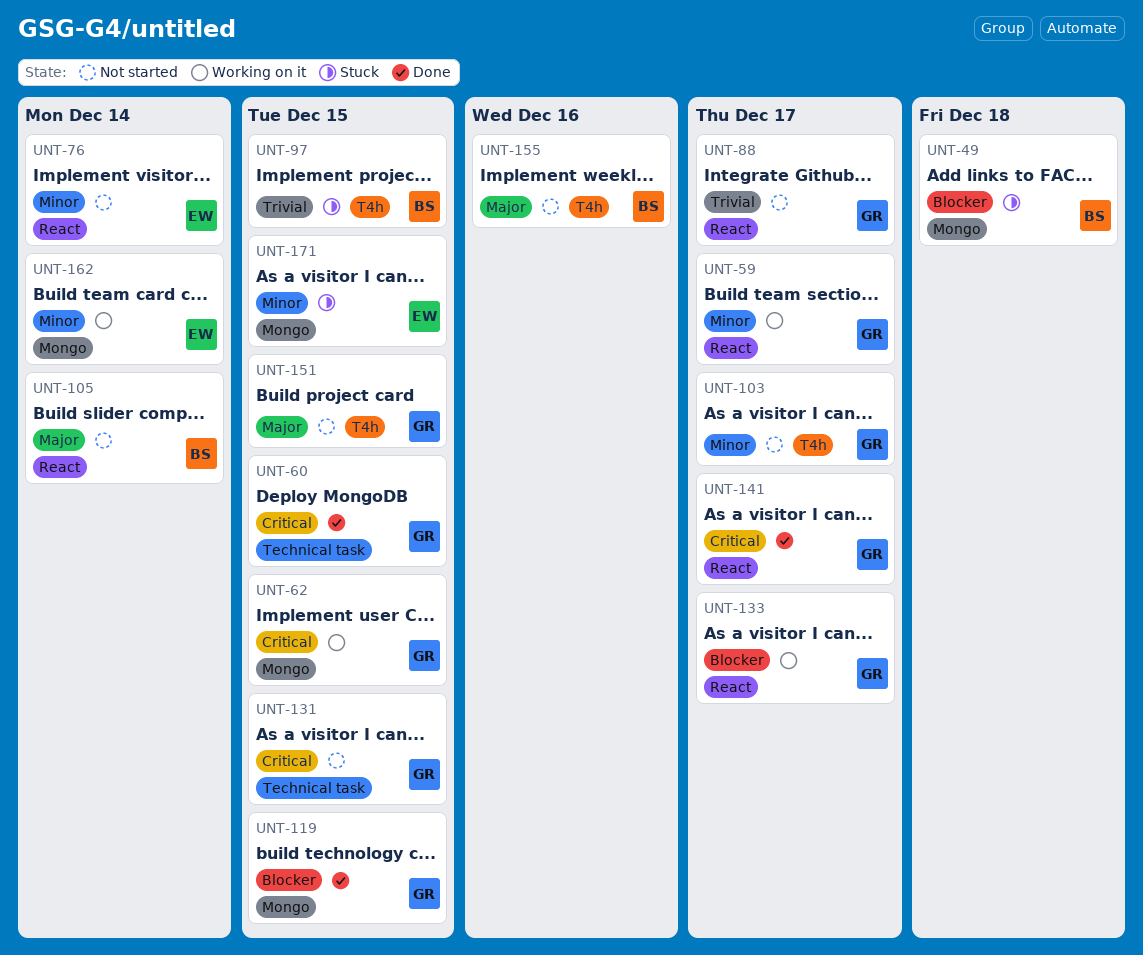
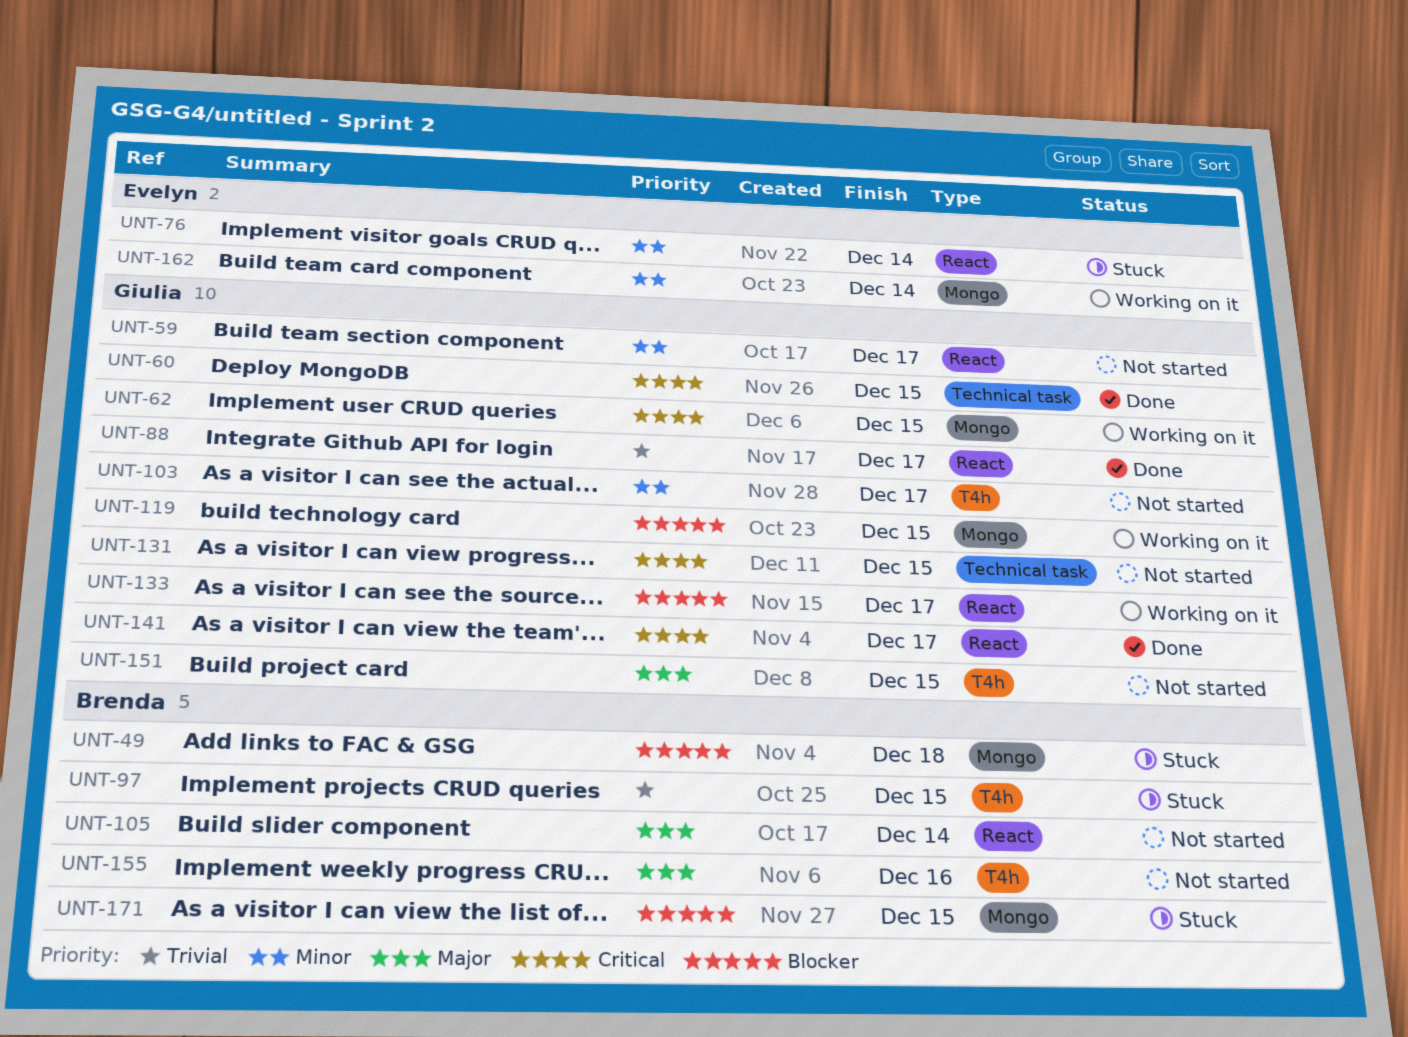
UNT-59, status: Working on it -> Not started
UNT-76, status: Not started -> Stuck
UNT-88, status: Not started -> Done
UNT-119, status: Done -> Working on it
UNT-171, owner: Evelyn -> Brenda
UNT-171, priority: Minor -> Blocker

